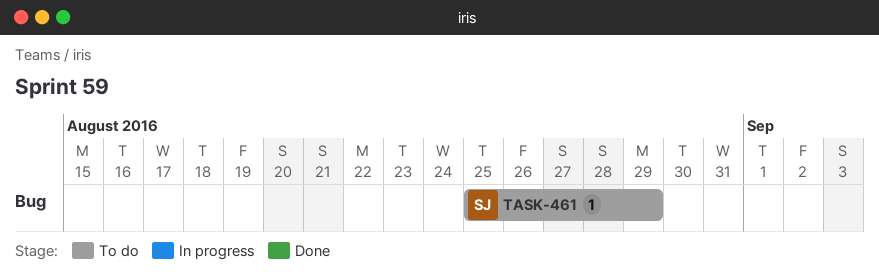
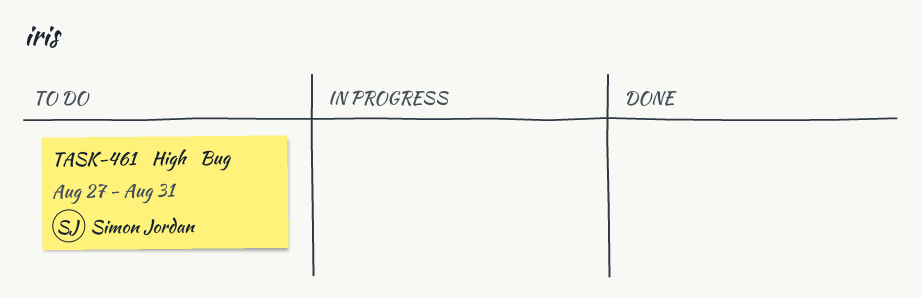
TASK-461, start: Aug 25 -> Aug 27
TASK-461, due: Aug 29 -> Aug 31

